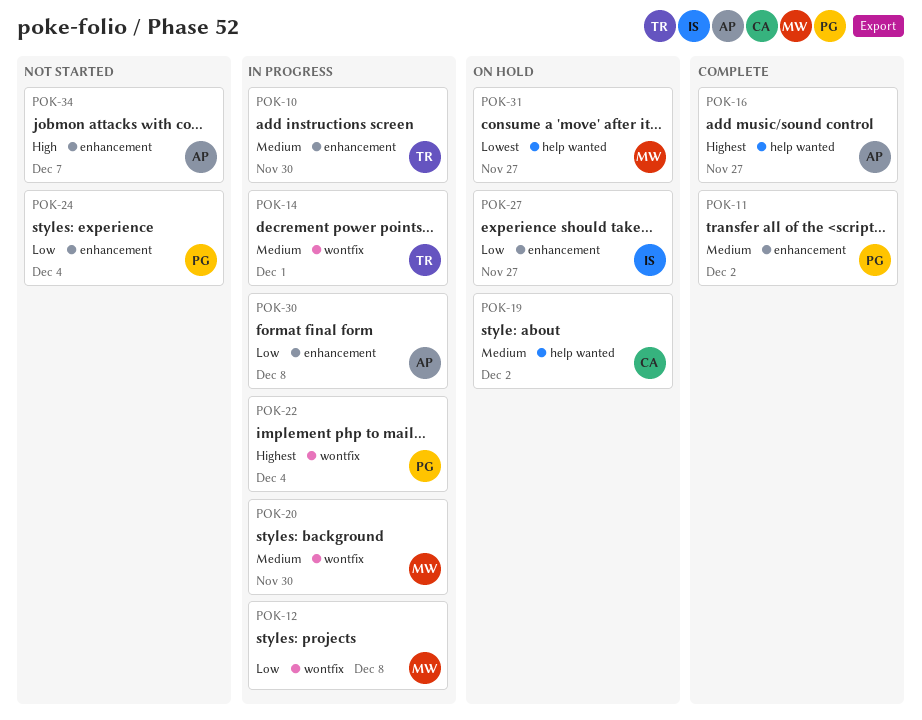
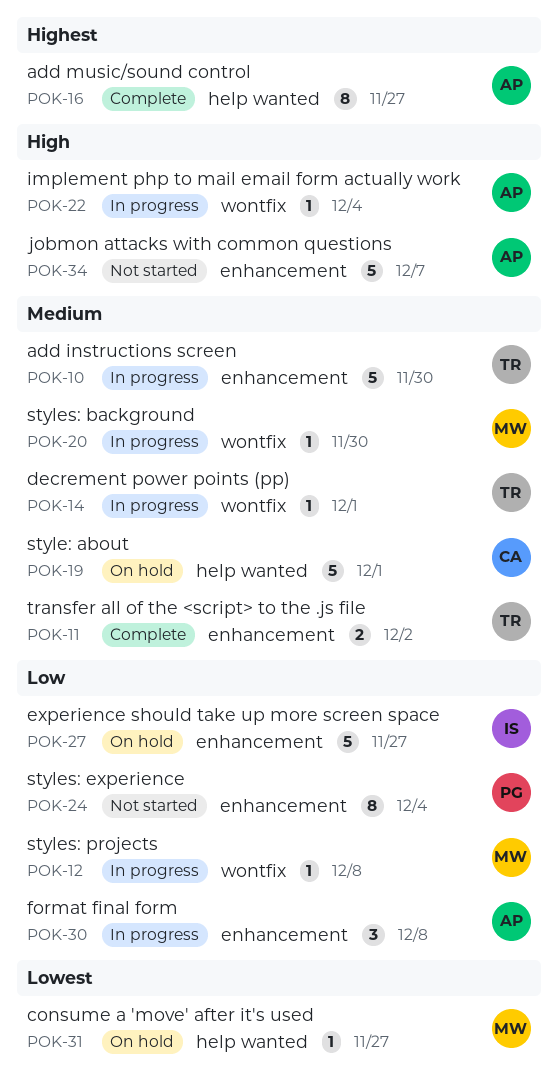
POK-11, owner: PG -> TR
POK-19, due: Dec 2 -> Dec 1
POK-22, owner: PG -> AP
POK-22, priority: Highest -> High

